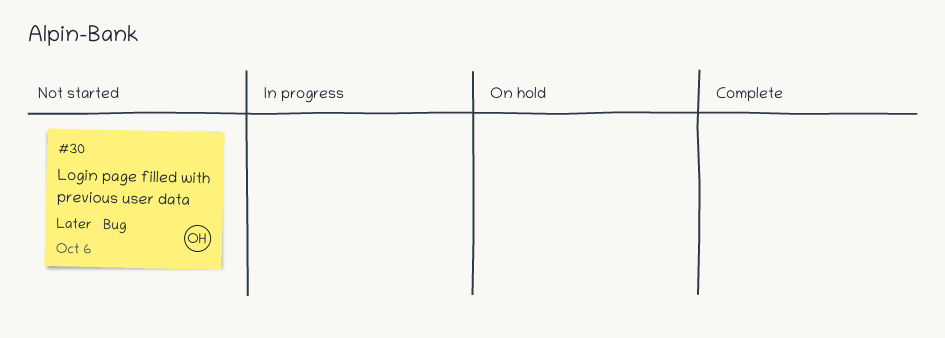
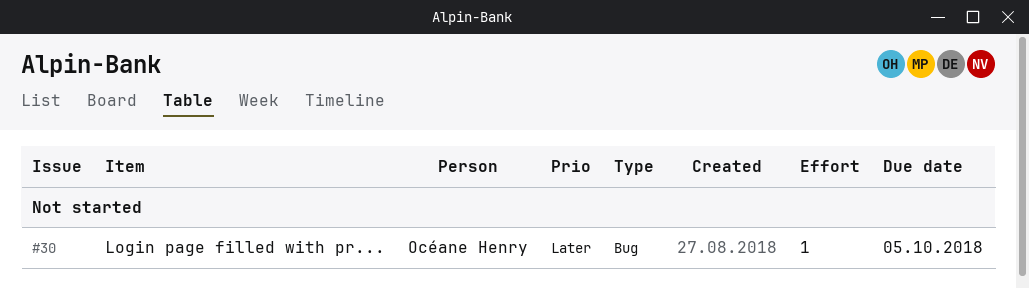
#30, due: Oct 6 -> Oct 5

